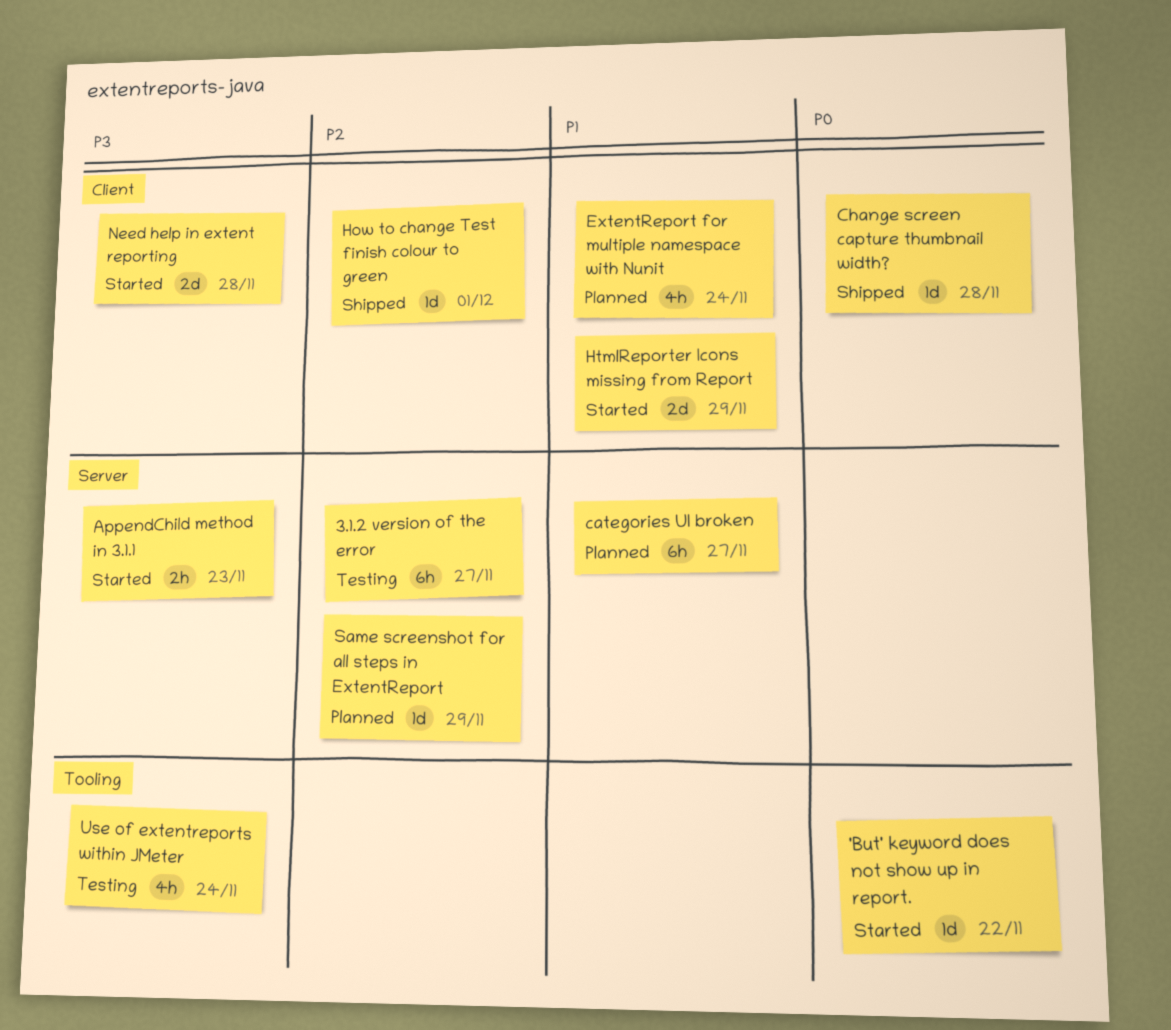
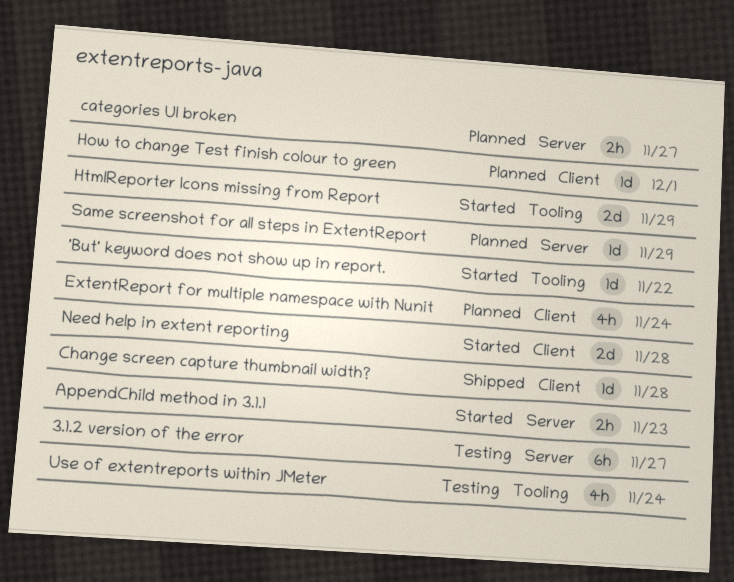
categories UI broken, estimate: 6h -> 2h
How to change Test finish colour to green, status: Shipped -> Planned
HtmlReporter Icons missing from Report, label: Client -> Tooling

